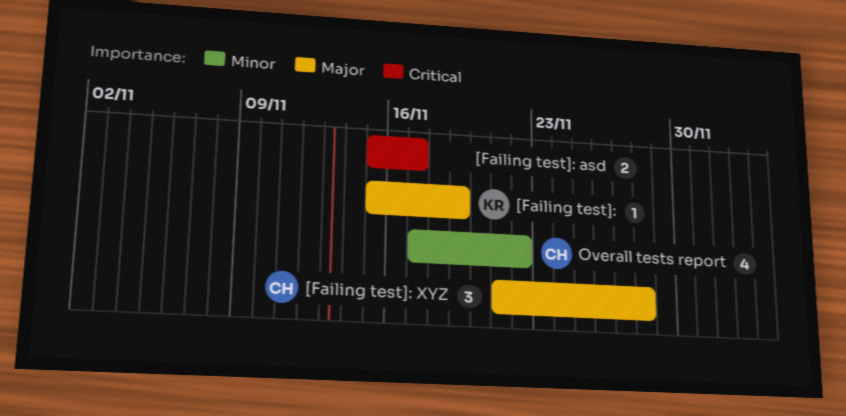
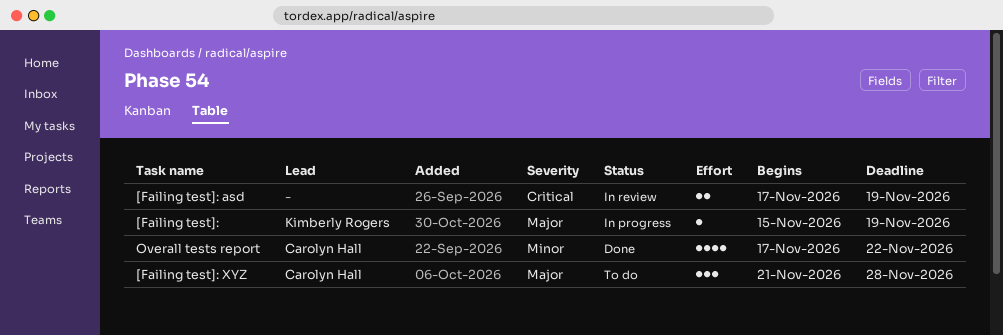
[Failing test]: asd, start: Nov 15 -> Nov 17
[Failing test]: asd, due: Nov 17 -> Nov 19

